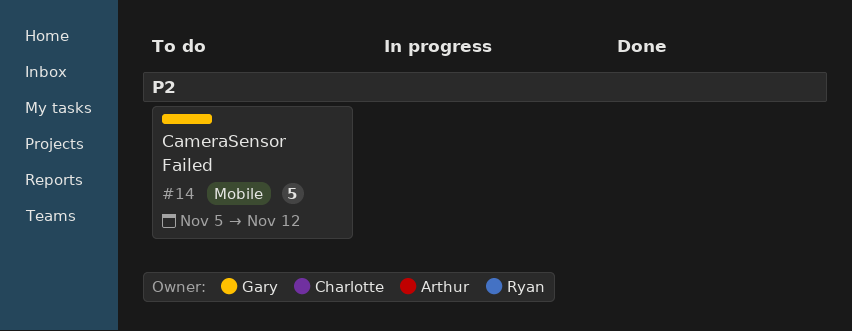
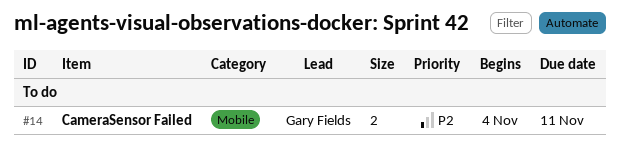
#14, estimate: 5 -> 2
#14, start: Nov 5 -> Nov 4
#14, due: Nov 12 -> Nov 11

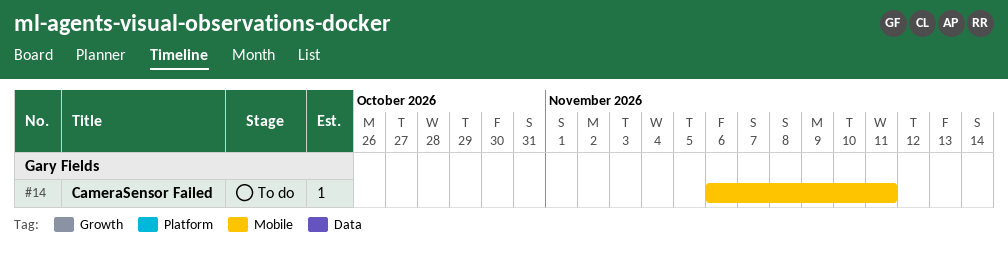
#14, estimate: 2 -> 1
#14, start: Nov 4 -> Nov 6

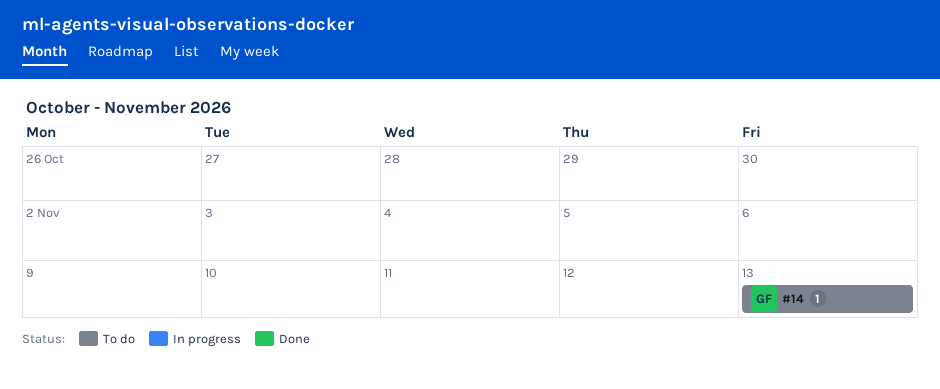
#14, start: Nov 6 -> Nov 13
#14, due: Nov 11 -> Nov 13

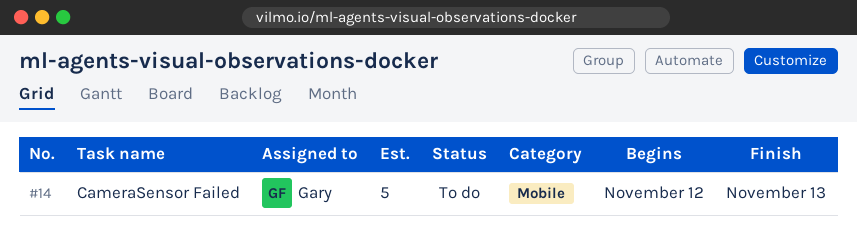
#14, estimate: 1 -> 5
#14, start: Nov 13 -> Nov 12

